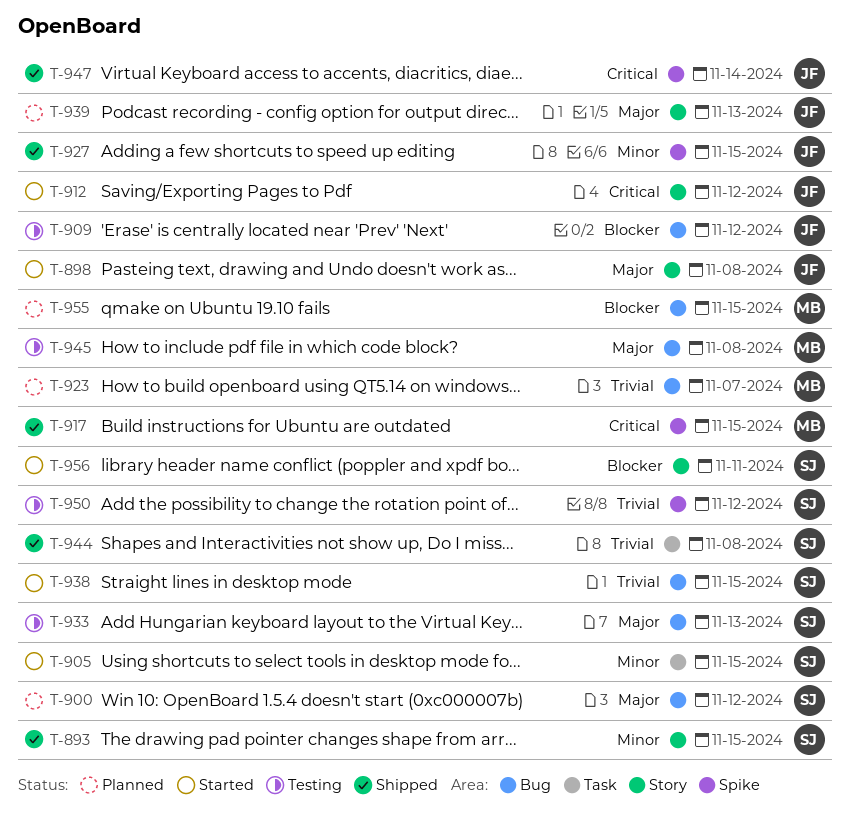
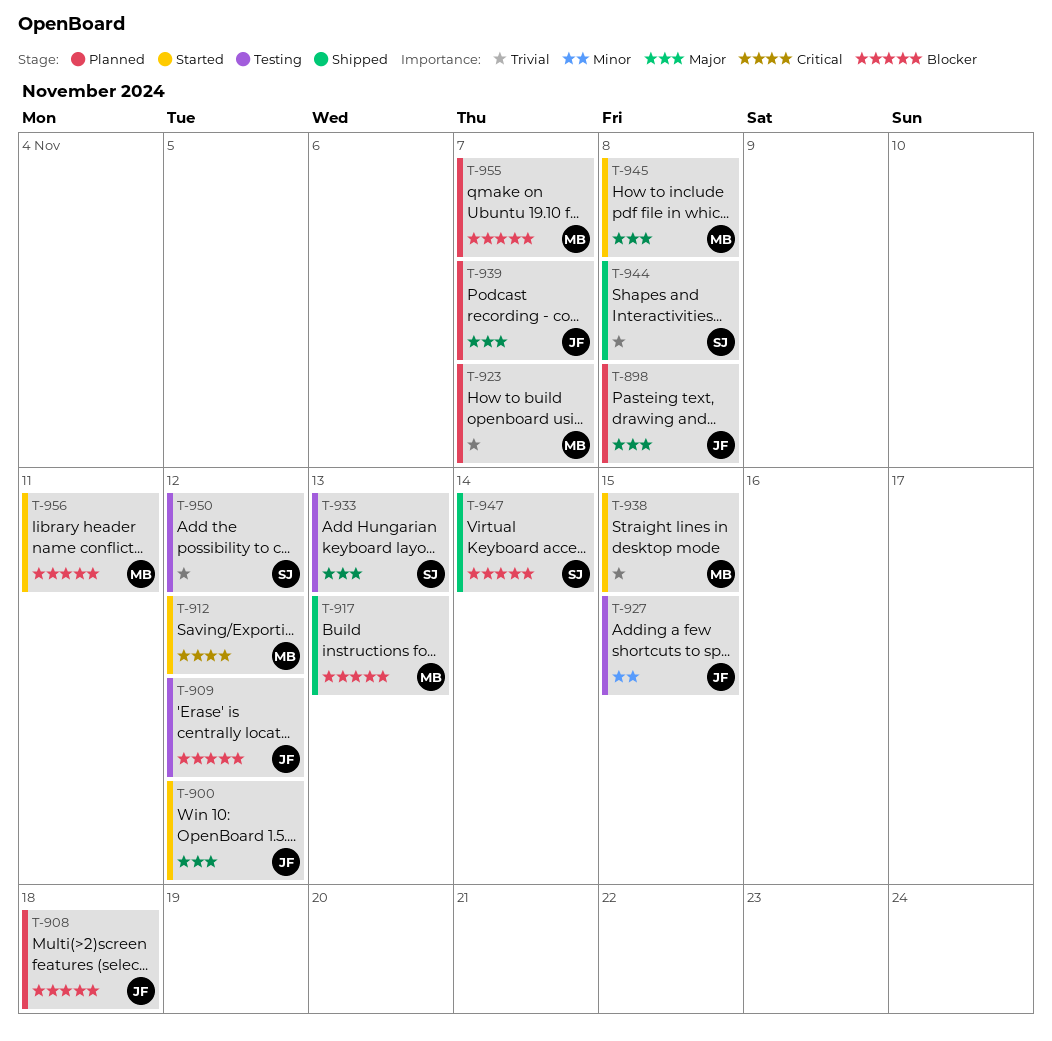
T-893: present -> none
T-898, status: Started -> Planned
T-900, status: Planned -> Started
T-900, owner: SJ -> JF
T-905: present -> none
T-908: none -> present
T-912, owner: JF -> MB
T-917, priority: Critical -> Blocker
T-917, due: Nov 15 -> Nov 13
T-927, status: Shipped -> Testing
T-938, owner: SJ -> MB
T-939, due: Nov 13 -> Nov 7
T-945, status: Testing -> Started
T-947, owner: JF -> SJ
T-947, priority: Critical -> Blocker
T-955, due: Nov 15 -> Nov 7
T-956, owner: SJ -> MB

